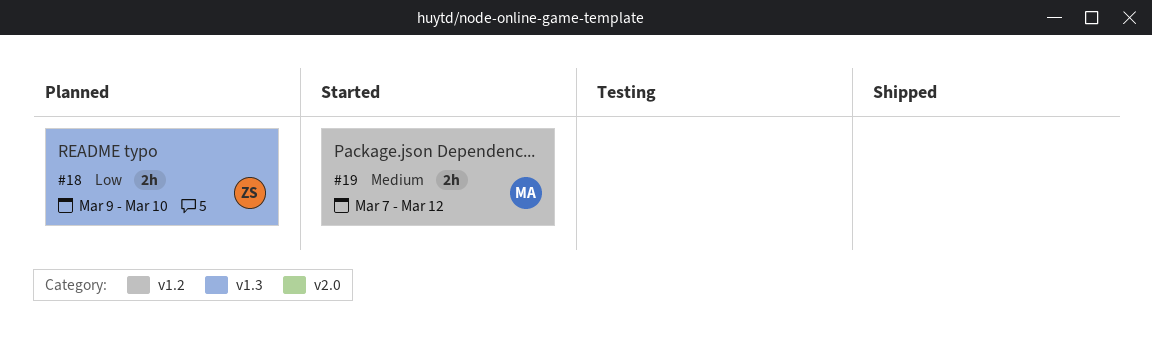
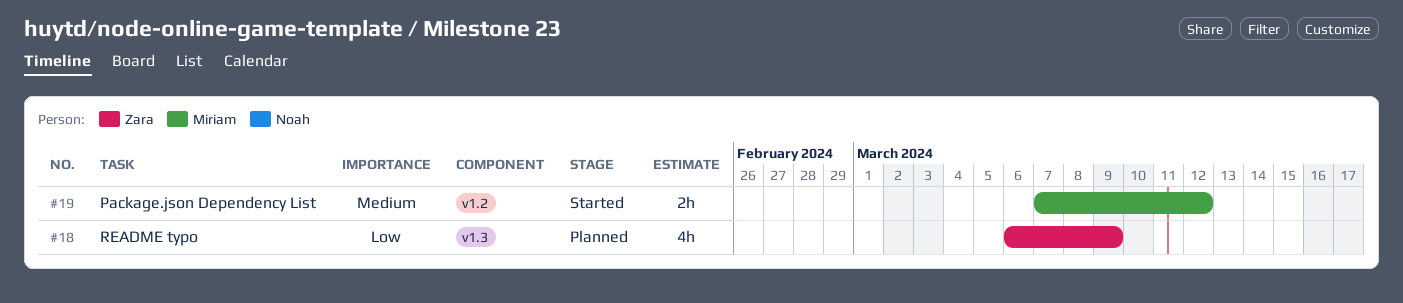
#18, estimate: 2h -> 4h
#18, start: Mar 9 -> Mar 6
#18, due: Mar 10 -> Mar 9

